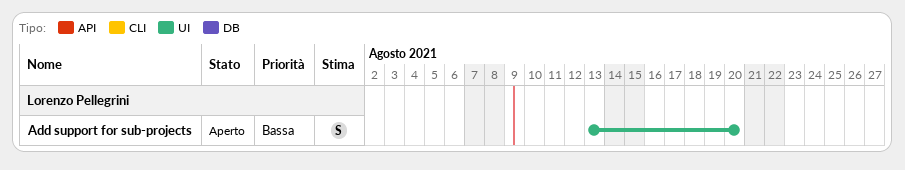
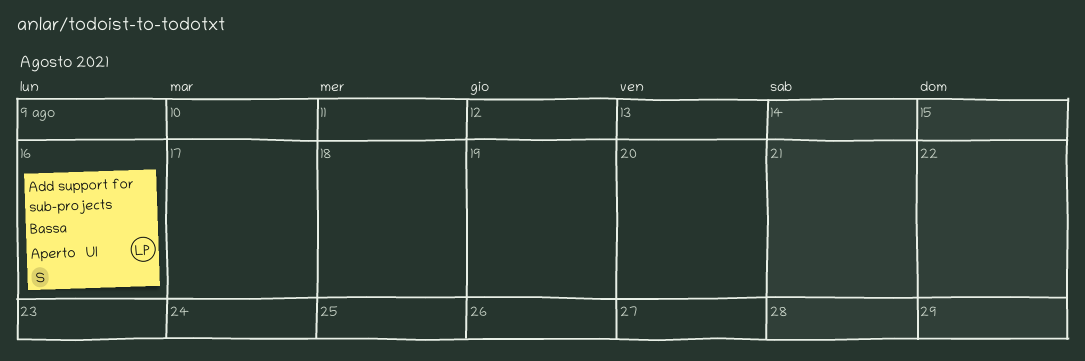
Add support for sub-projects, due: Aug 20 -> Aug 16

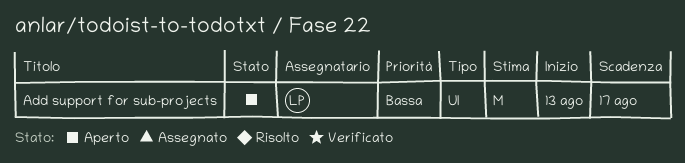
Add support for sub-projects, estimate: S -> M
Add support for sub-projects, due: Aug 16 -> Aug 17

